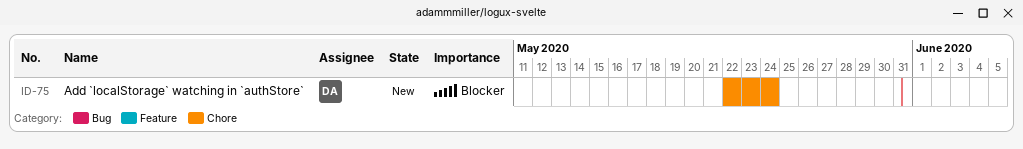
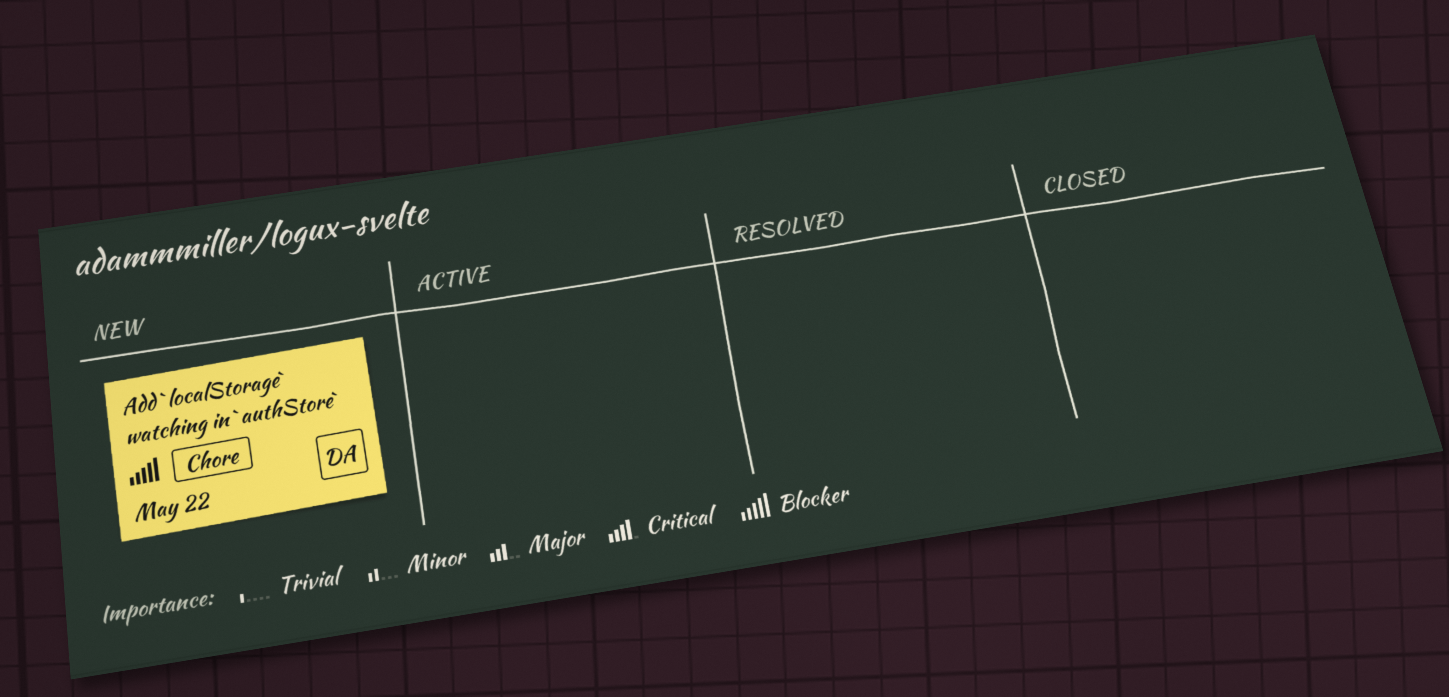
Add `localStorage` watching in `authStore`, due: May 24 -> May 22

